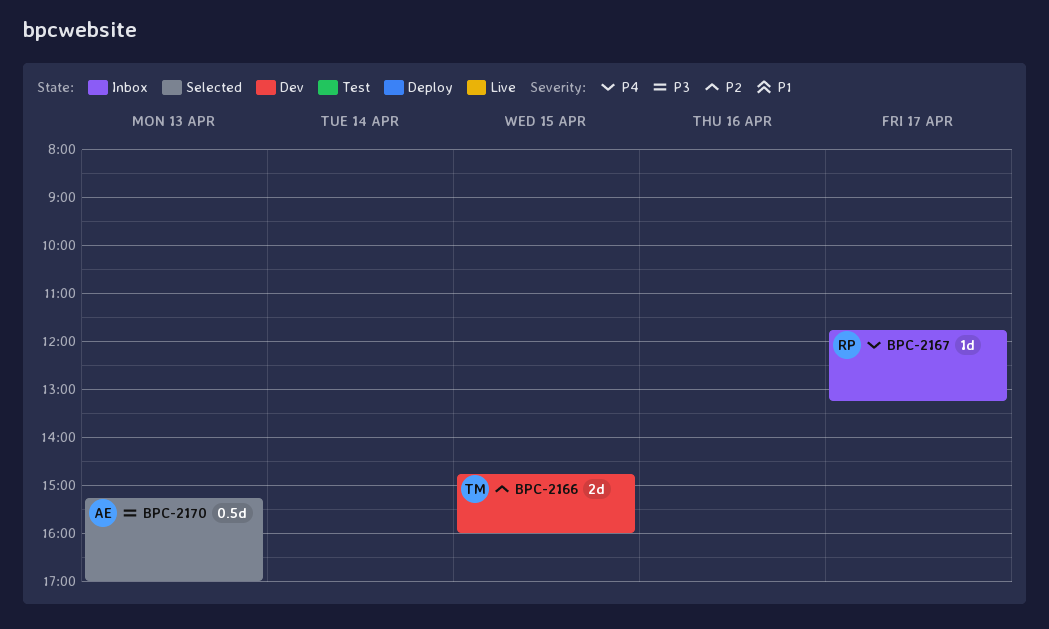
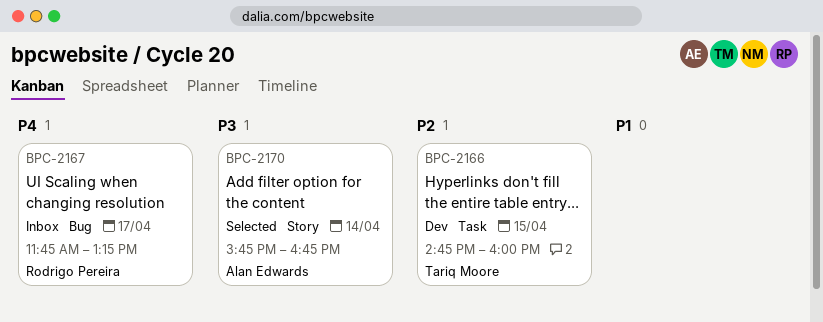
BPC-2170, day: Apr 13 -> Apr 14
BPC-2170, begins: 15:15 -> 15:45
BPC-2170, ends: 17:00 -> 16:45

